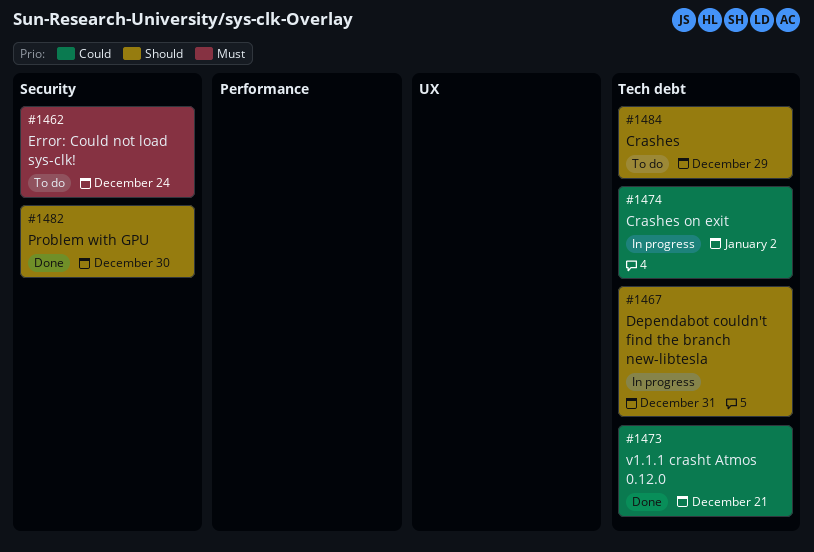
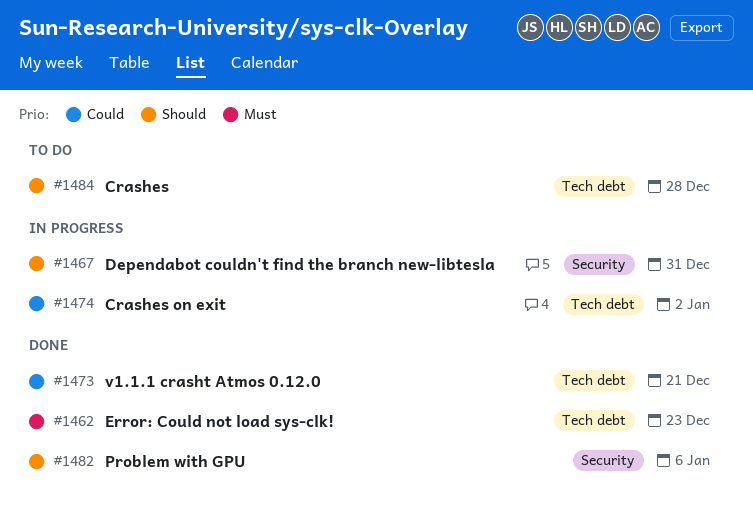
#1462, status: To do -> Done
#1462, label: Security -> Tech debt
#1462, due: Dec 24 -> Dec 23
#1467, label: Tech debt -> Security
#1482, due: Dec 30 -> Jan 6
#1484, due: Dec 29 -> Dec 28

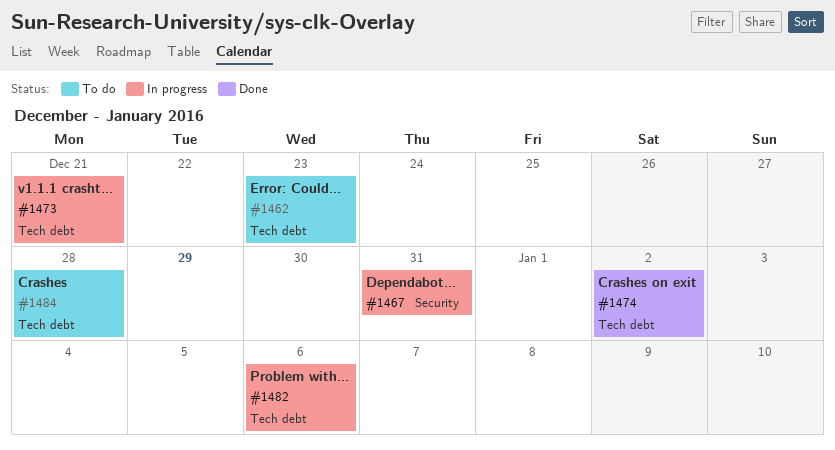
#1462, status: Done -> To do
#1473, status: Done -> In progress
#1474, status: In progress -> Done
#1482, status: Done -> In progress
#1482, label: Security -> Tech debt

